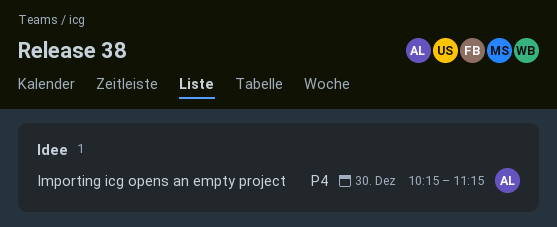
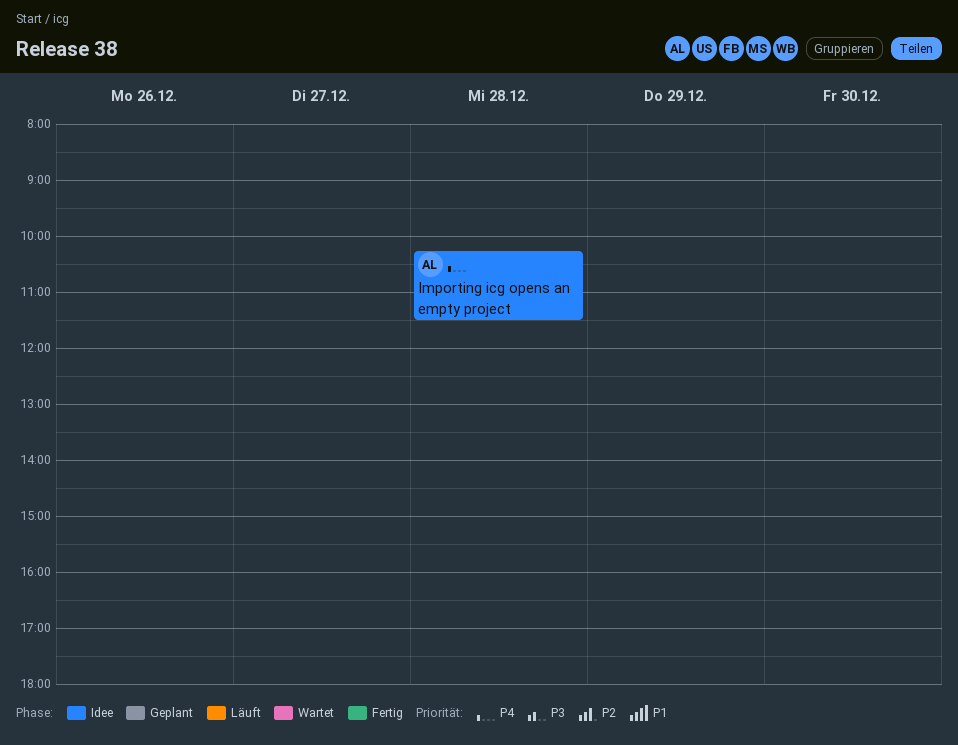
Importing icg opens an empty project, day: Dec 30 -> Dec 28
Importing icg opens an empty project, ends: 11:15 -> 11:30

